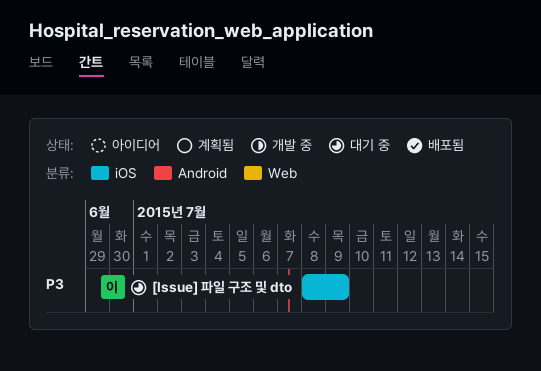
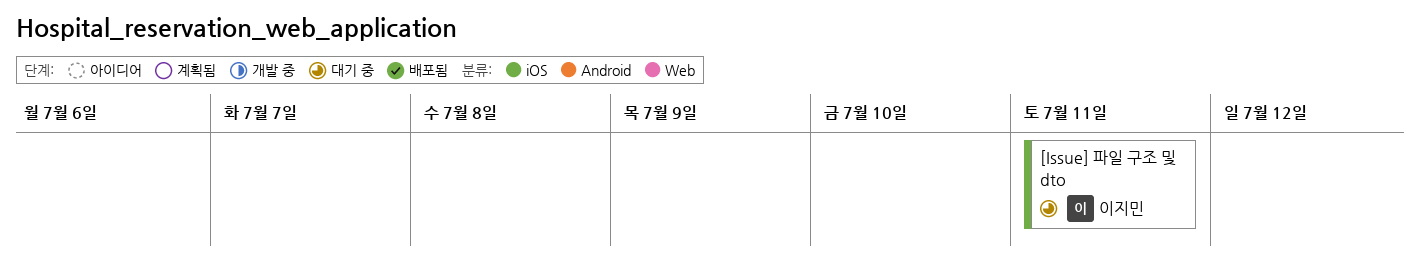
[Issue] 파일 구조 및 dto, due: Jul 9 -> Jul 11

